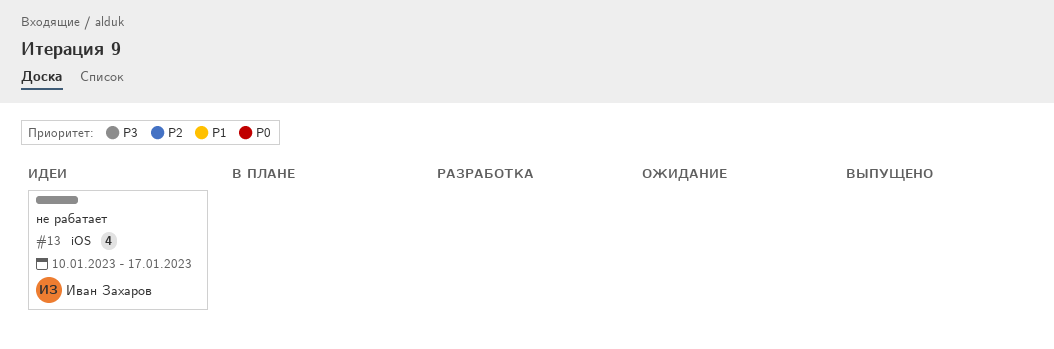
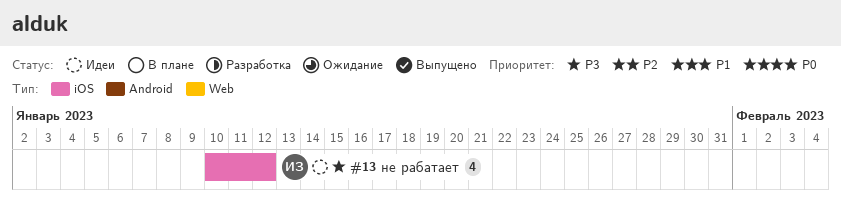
#13, due: Jan 17 -> Jan 12

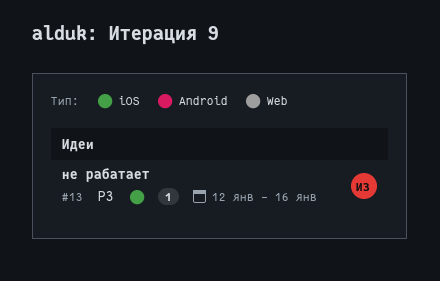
#13, estimate: 4 -> 1
#13, start: Jan 10 -> Jan 12
#13, due: Jan 12 -> Jan 16

